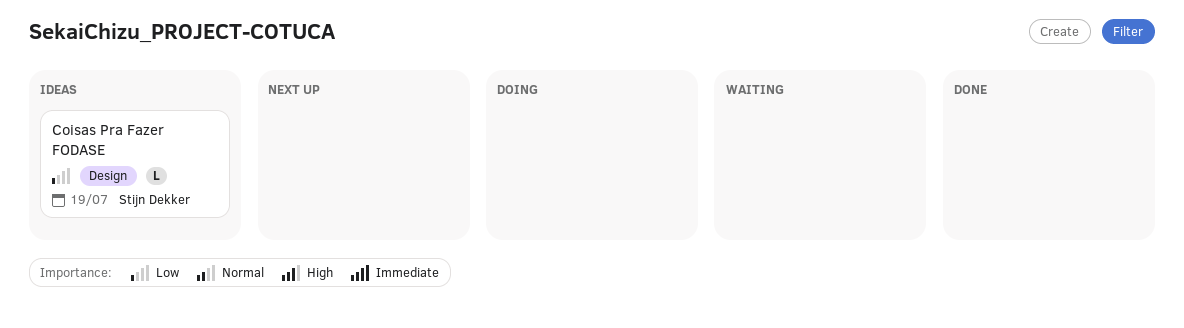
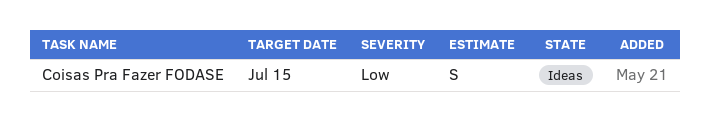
Coisas Pra Fazer FODASE, estimate: L -> S
Coisas Pra Fazer FODASE, due: Jul 19 -> Jul 15

